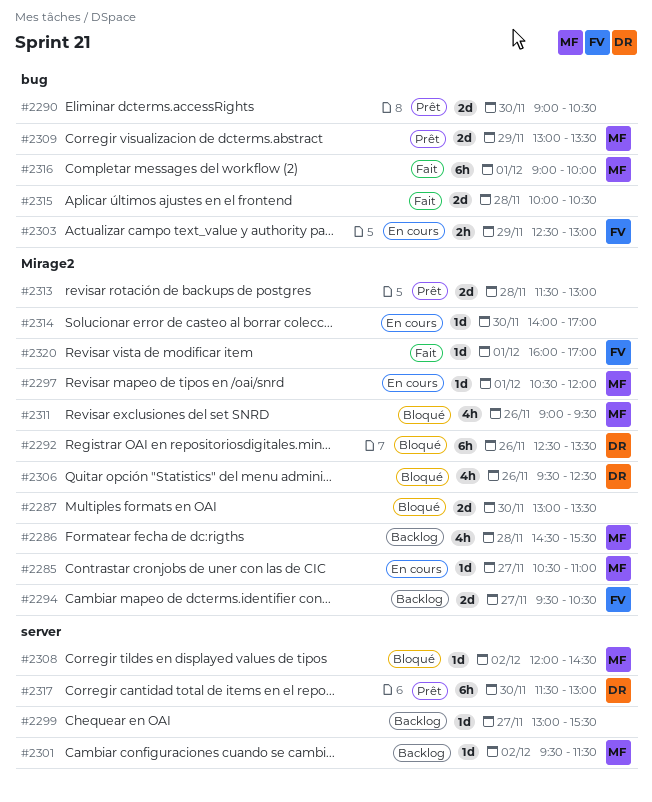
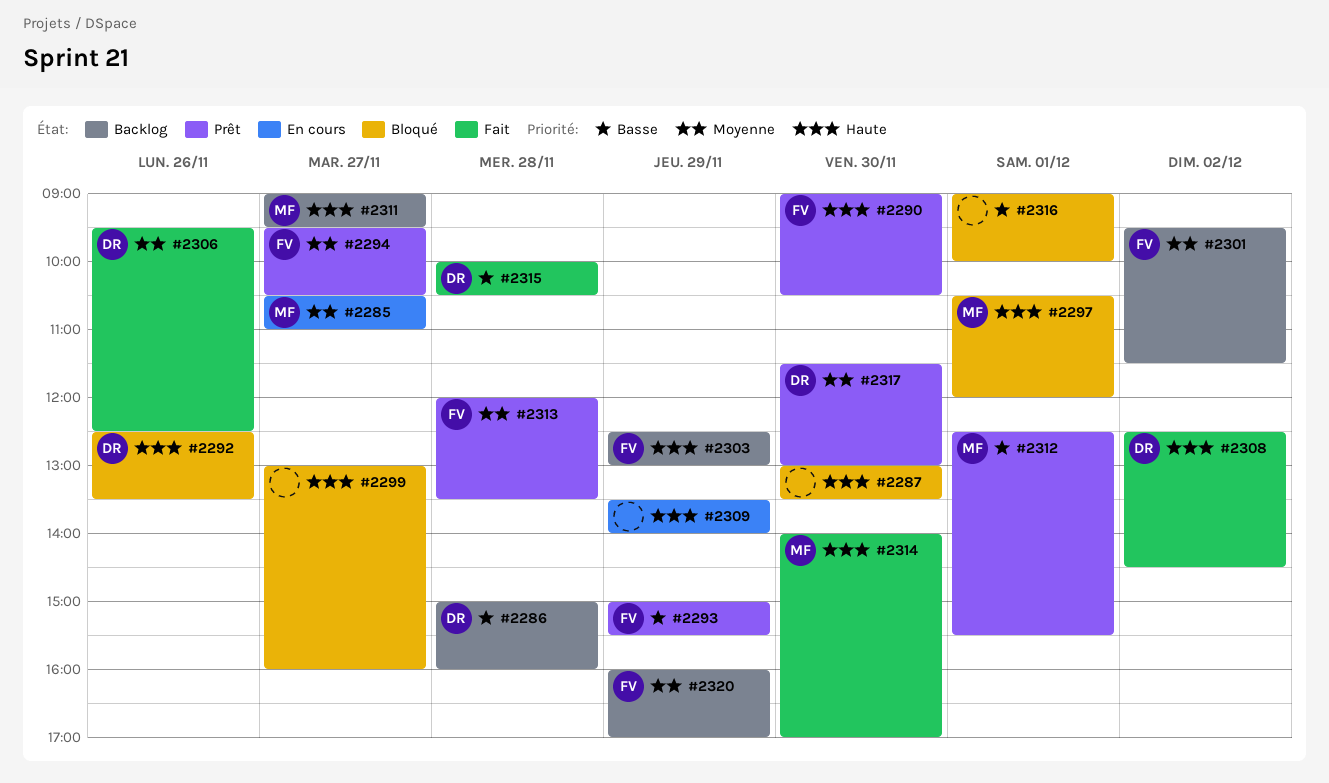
#2286, owner: MF -> DR
#2286, begins: 14:30 -> 15:00
#2286, ends: 15:30 -> 16:00
#2290, owner: none -> FV
#2293: none -> present
#2294, status: Backlog -> Prêt
#2297, status: En cours -> Bloqué
#2299, status: Backlog -> Bloqué
#2299, ends: 15:30 -> 16:00
#2301, owner: MF -> FV
#2303, status: En cours -> Backlog
#2306, status: Bloqué -> Fait
#2308, status: Bloqué -> Fait
#2308, owner: MF -> DR
#2308, begins: 12:00 -> 12:30
#2309, status: Prêt -> En cours
#2309, owner: MF -> none
#2309, begins: 13:00 -> 13:30
#2309, ends: 13:30 -> 14:00
#2311, status: Bloqué -> Backlog
#2311, day: Nov 26 -> Nov 27
#2312: none -> present
#2313, owner: none -> FV
#2313, begins: 11:30 -> 12:00
#2313, ends: 13:00 -> 13:30
#2314, status: En cours -> Fait
#2314, owner: none -> MF
#2315, owner: none -> DR
#2316, status: Fait -> Bloqué
#2316, owner: MF -> none
#2320, status: Fait -> Backlog
#2320, day: Dec 1 -> Nov 29

